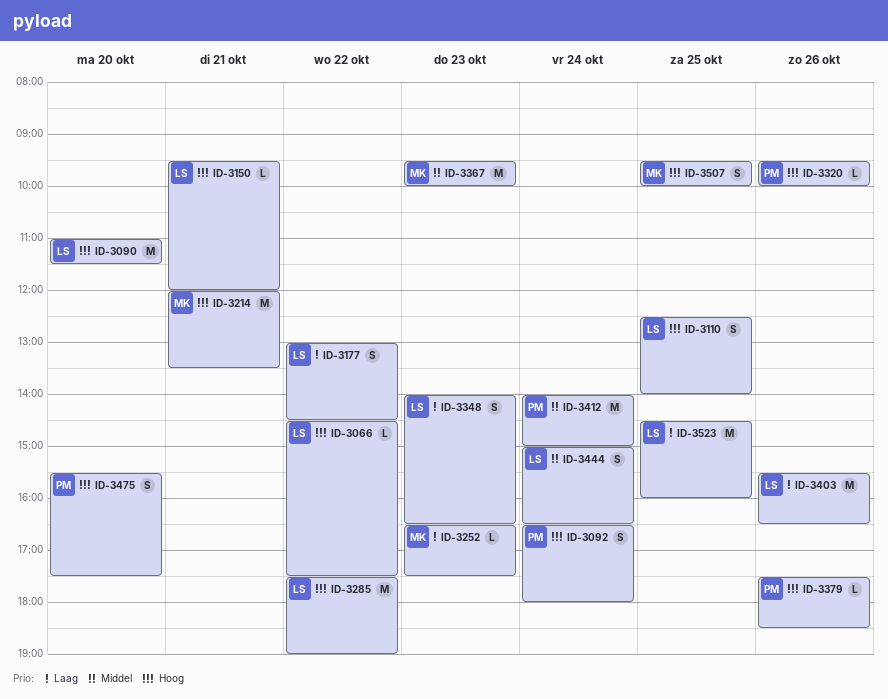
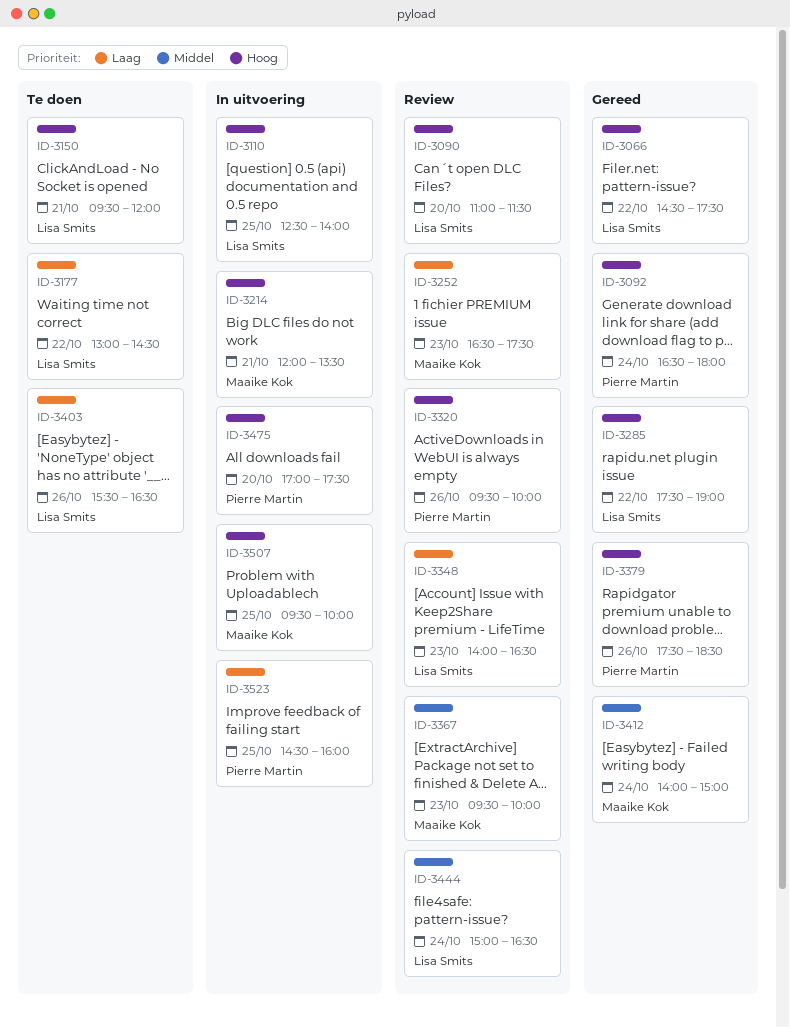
ID-3412, owner: Pierre Martin -> Maaike Kok
ID-3475, begins: 15:30 -> 17:00
ID-3523, owner: Lisa Smits -> Pierre Martin

